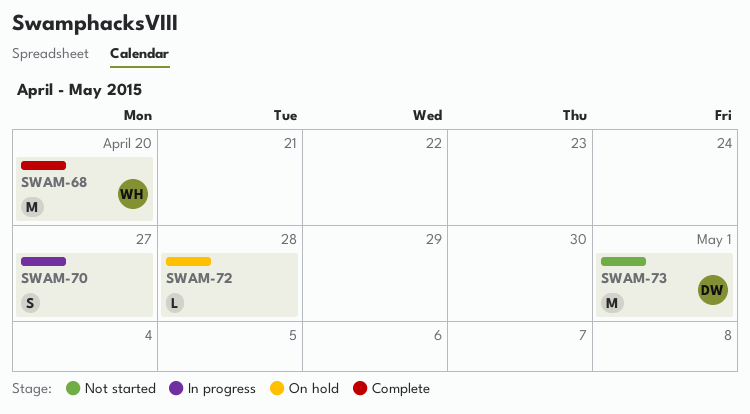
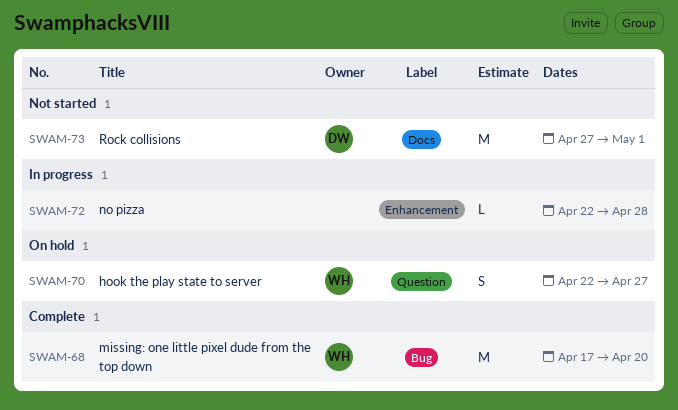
SWAM-70, status: In progress -> On hold
SWAM-70, owner: none -> WH
SWAM-72, status: On hold -> In progress

